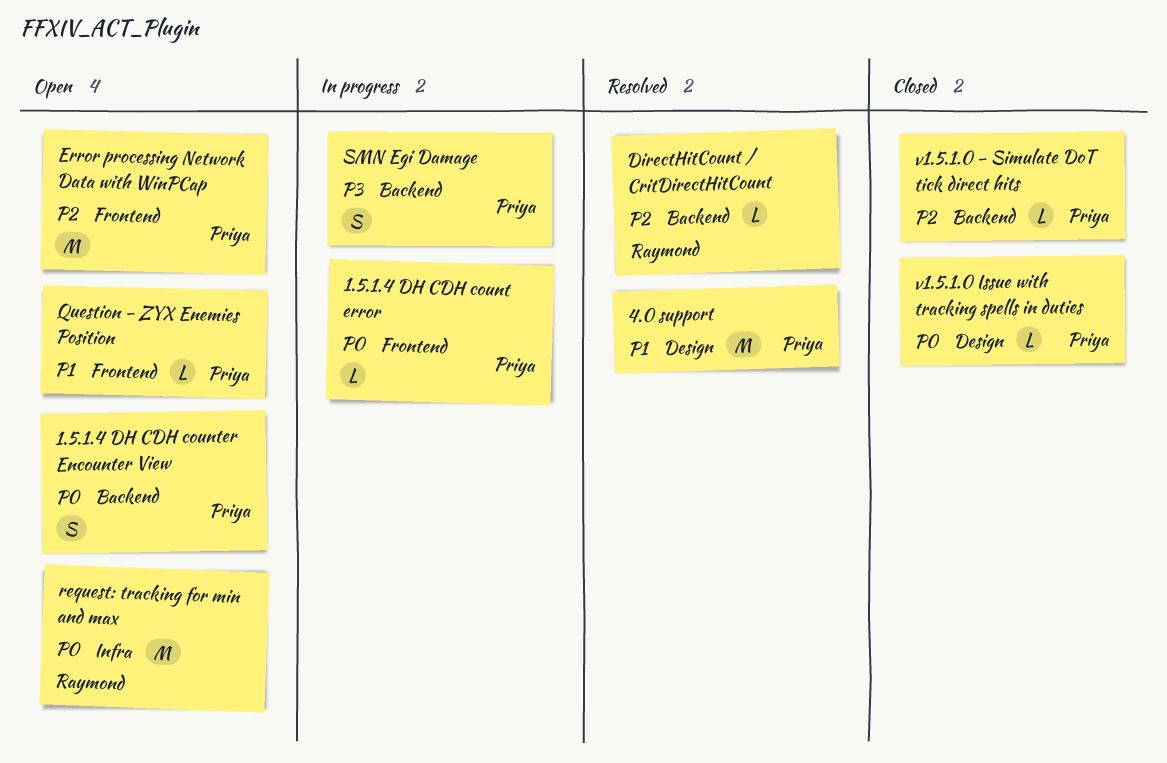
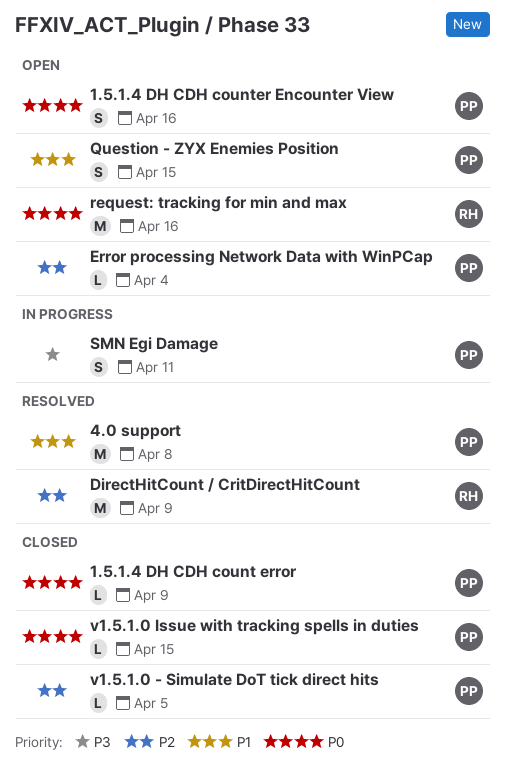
1.5.1.4 DH CDH count error, status: In progress -> Closed
DirectHitCount / CritDirectHitCount, estimate: L -> M
Error processing Network Data with WinPCap, estimate: M -> L
Question - ZYX Enemies Position, estimate: L -> S

